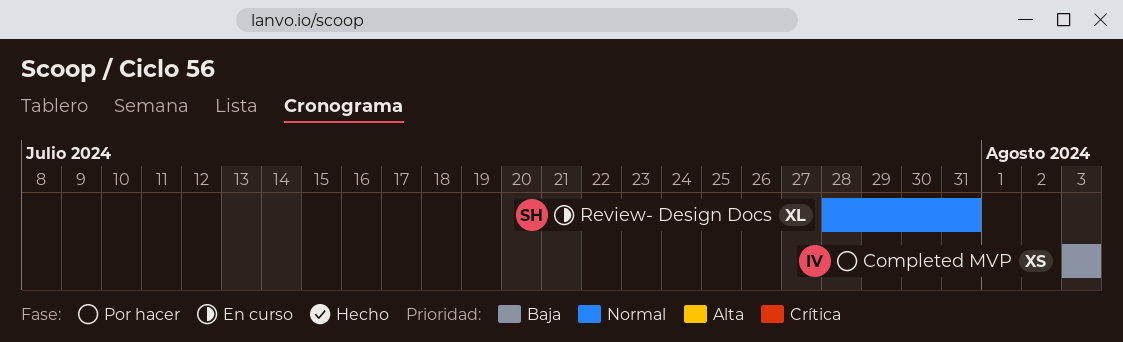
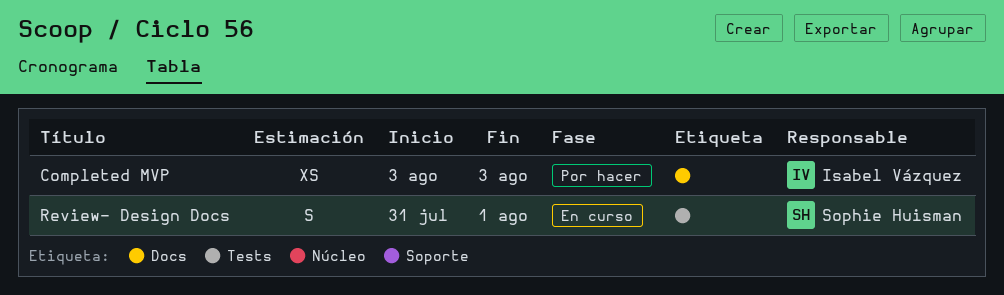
Review- Design Docs, estimate: XL -> S
Review- Design Docs, start: Jul 28 -> Jul 31
Review- Design Docs, due: Jul 31 -> Aug 1

